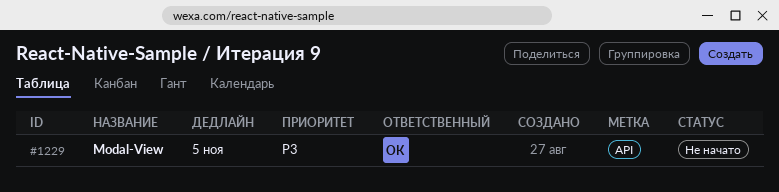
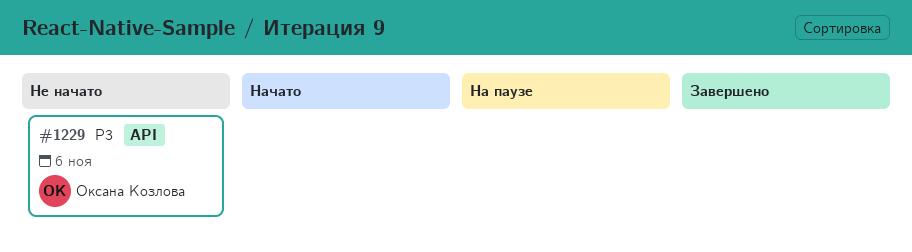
#1229, due: Nov 5 -> Nov 6

